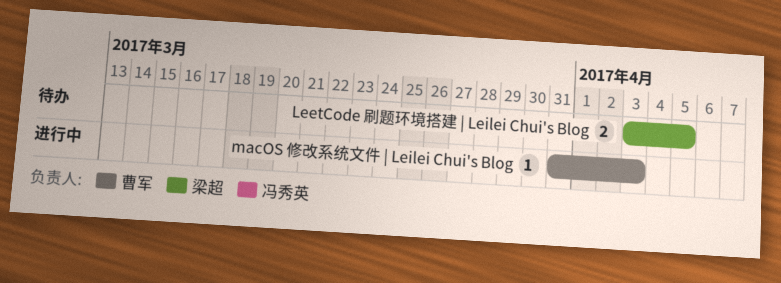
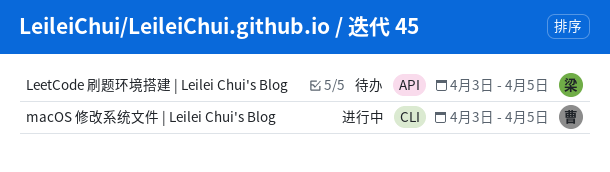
macOS 修改系统文件 | Leilei Chui's Blog, start: Mar 31 -> Apr 3
macOS 修改系统文件 | Leilei Chui's Blog, due: Apr 3 -> Apr 5

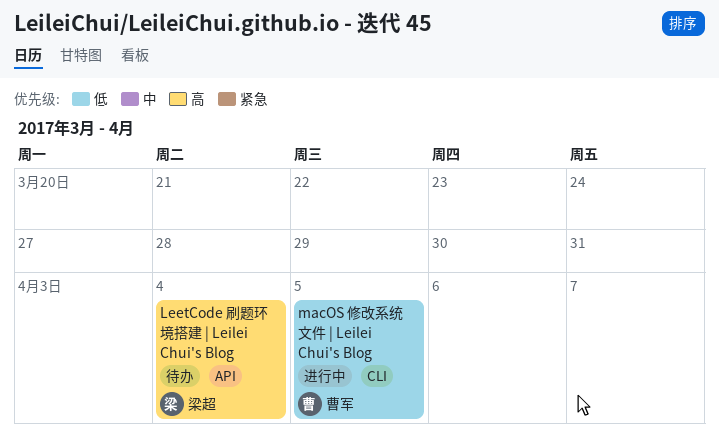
LeetCode 刷题环境搭建 | Leilei Chui's Blog, due: Apr 5 -> Apr 4

